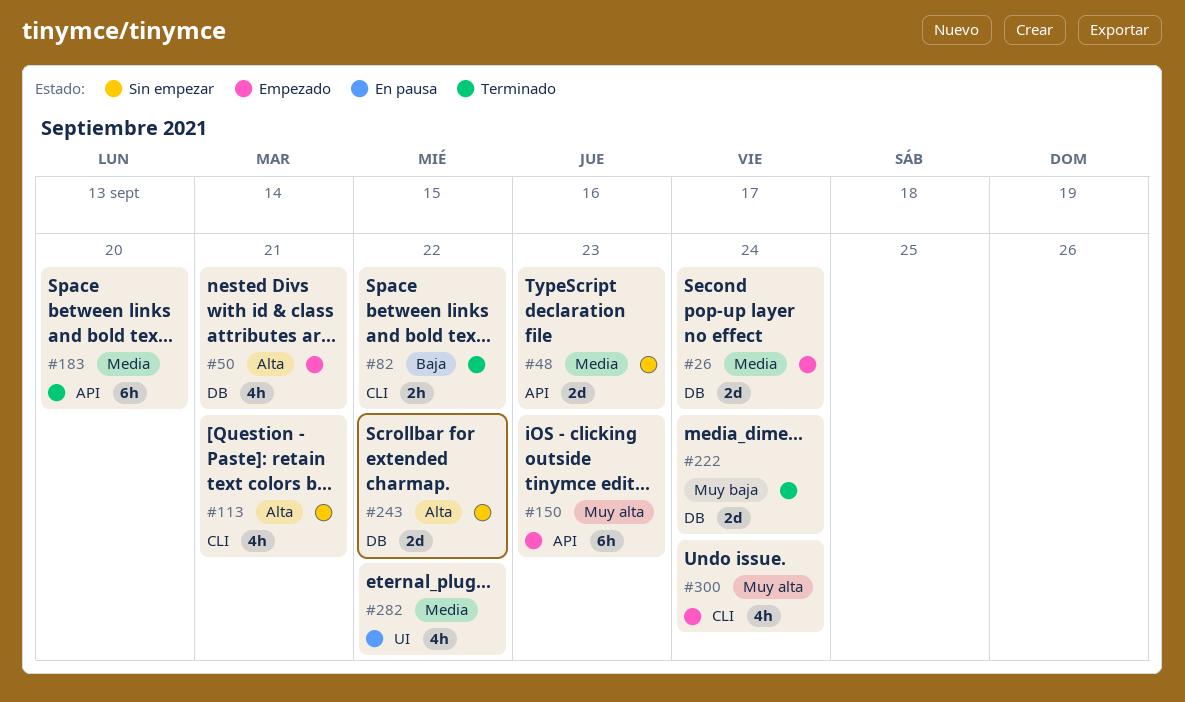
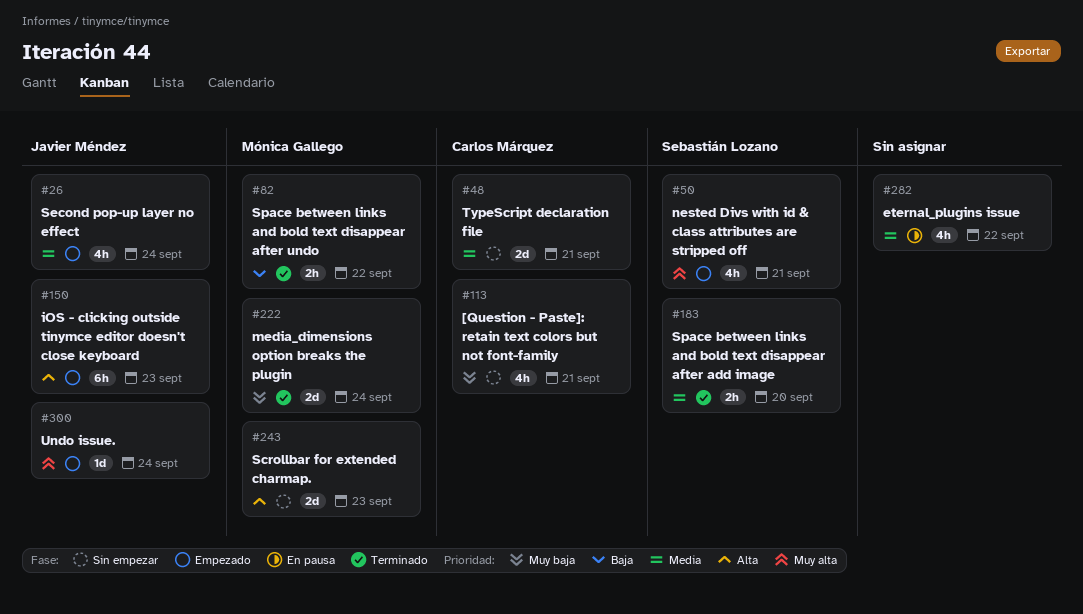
#26, estimate: 2d -> 4h
#48, due: Sep 23 -> Sep 21
#50, priority: Alta -> Muy alta
#113, priority: Alta -> Muy baja
#150, priority: Muy alta -> Alta
#183, estimate: 6h -> 2h
#243, due: Sep 22 -> Sep 23
#300, estimate: 4h -> 1d

